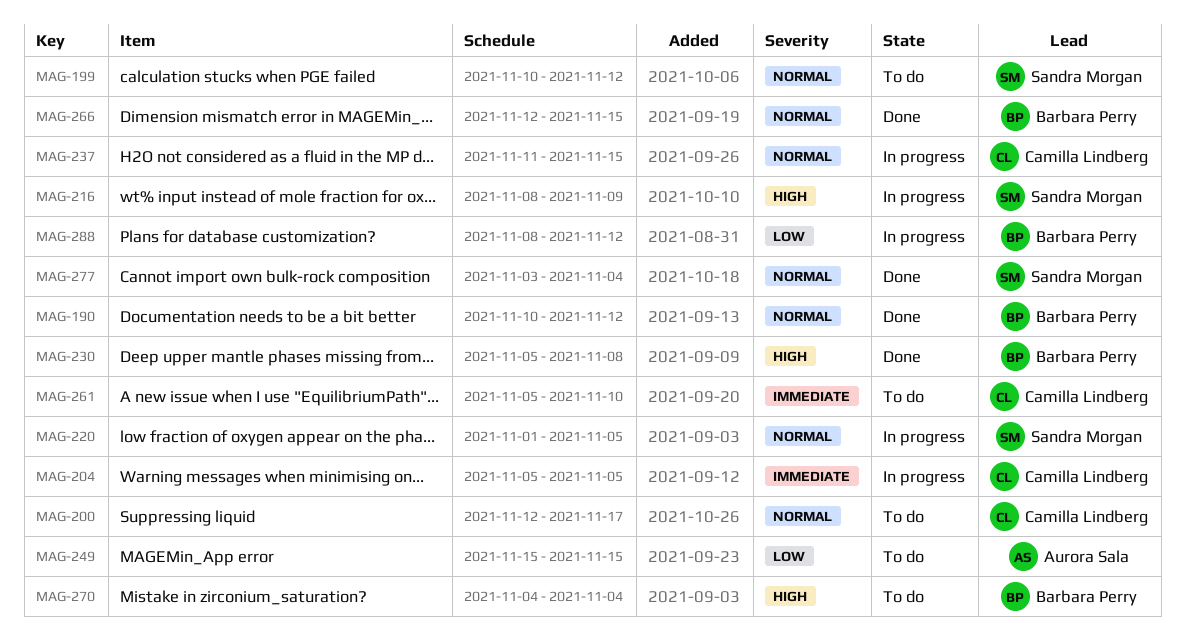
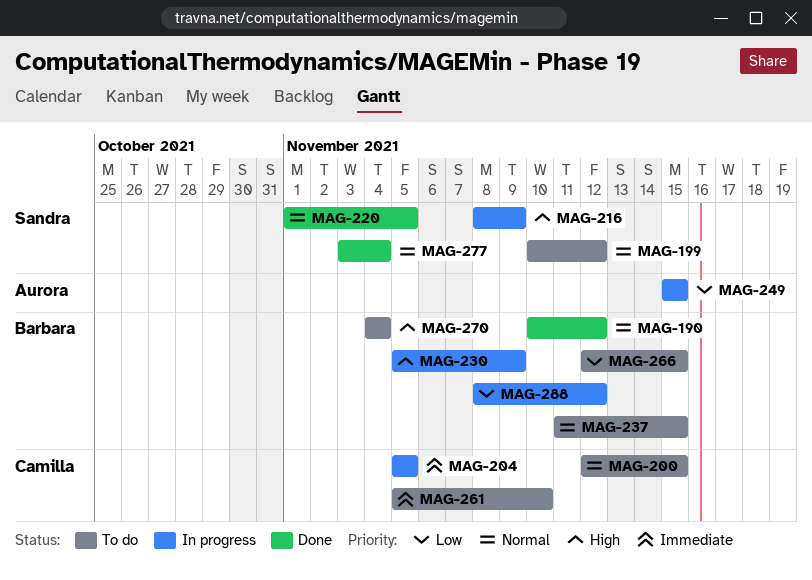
MAG-200, due: Nov 17 -> Nov 15
MAG-220, status: In progress -> Done
MAG-230, status: Done -> In progress
MAG-230, due: Nov 8 -> Nov 9
MAG-237, status: In progress -> To do
MAG-237, owner: Camilla Lindberg -> Barbara Perry
MAG-249, status: To do -> In progress
MAG-266, status: Done -> To do
MAG-266, priority: Normal -> Low

